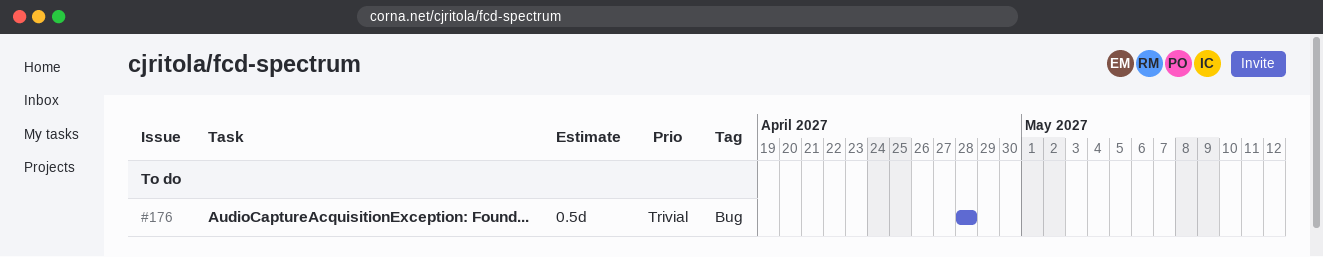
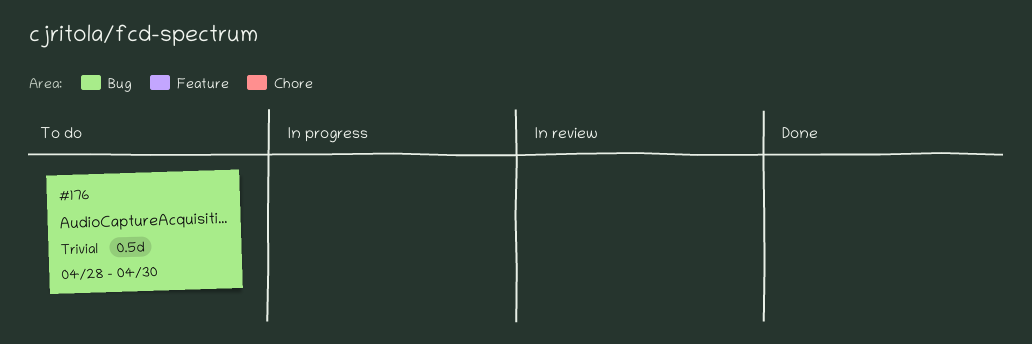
#176, due: Apr 28 -> Apr 30

